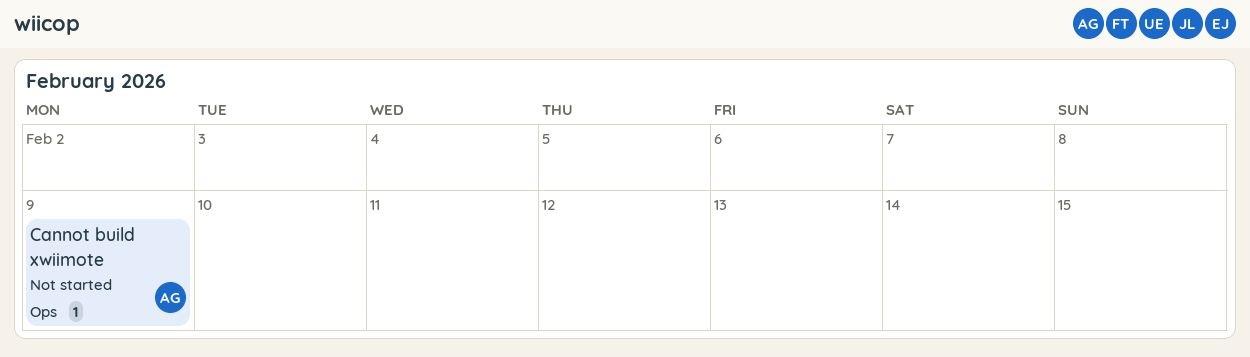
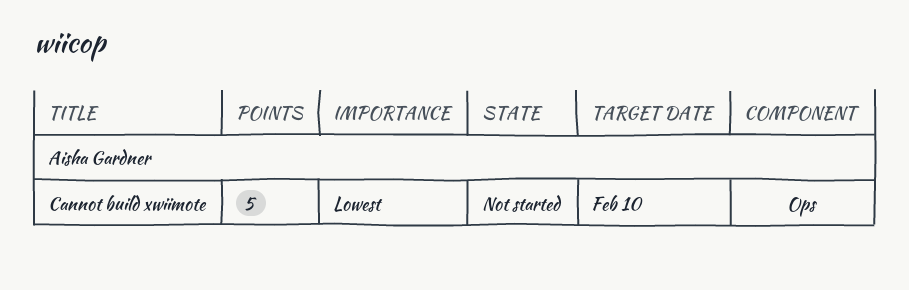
Cannot build xwiimote, estimate: 1 -> 5
Cannot build xwiimote, due: Feb 9 -> Feb 10

